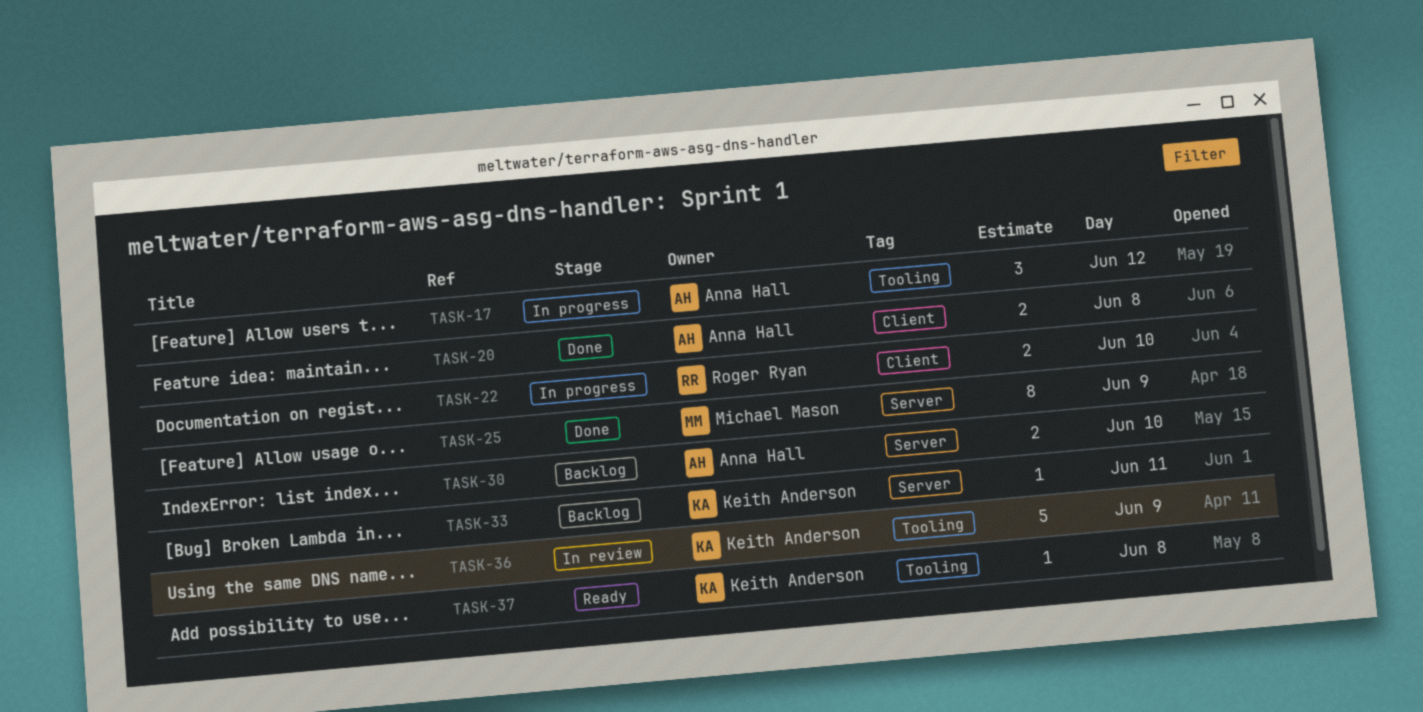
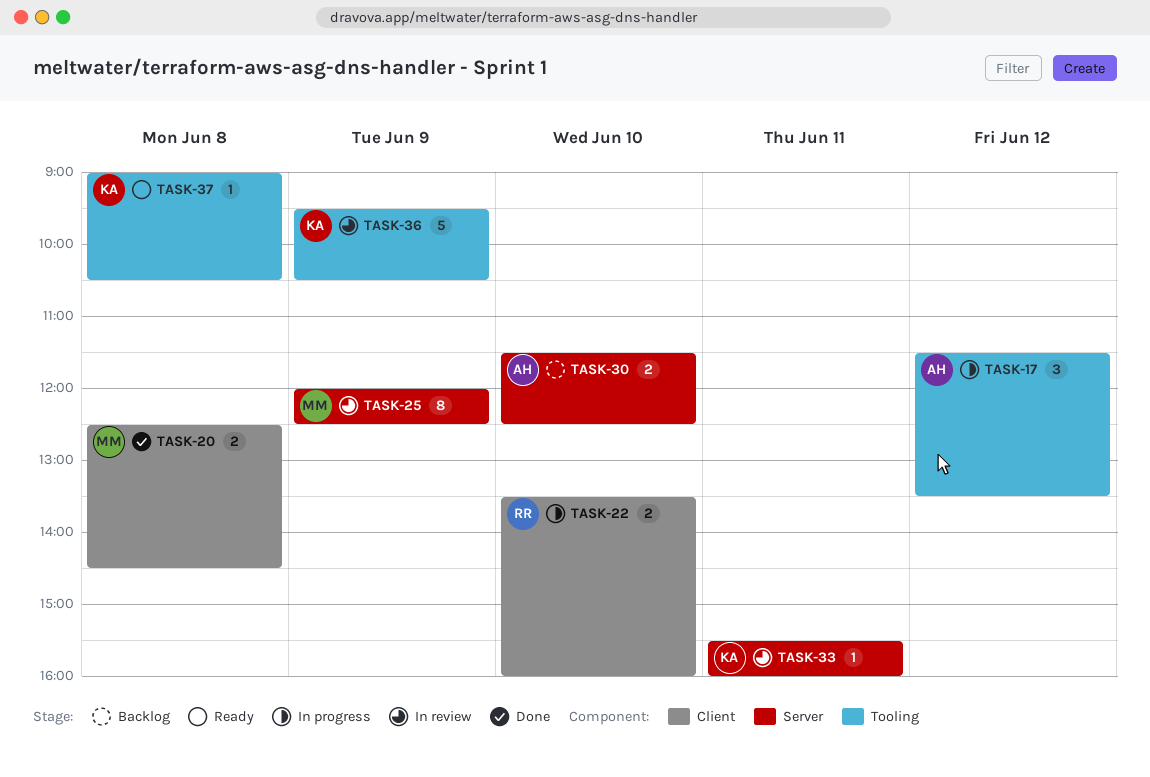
TASK-20, owner: Anna Hall -> Michael Mason
TASK-25, status: Done -> In review
TASK-33, status: Backlog -> In review

